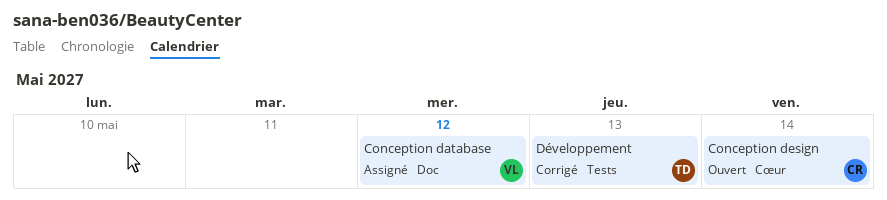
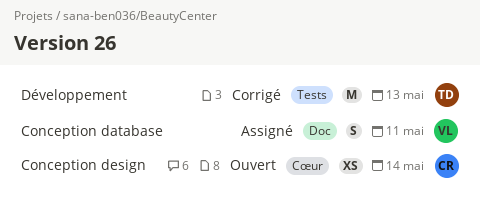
Conception database, due: May 12 -> May 11

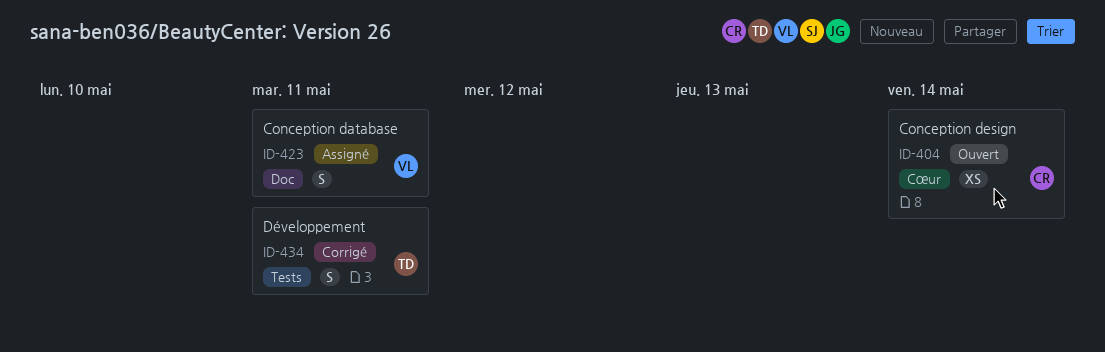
Développement, estimate: M -> S
Développement, due: May 13 -> May 11

